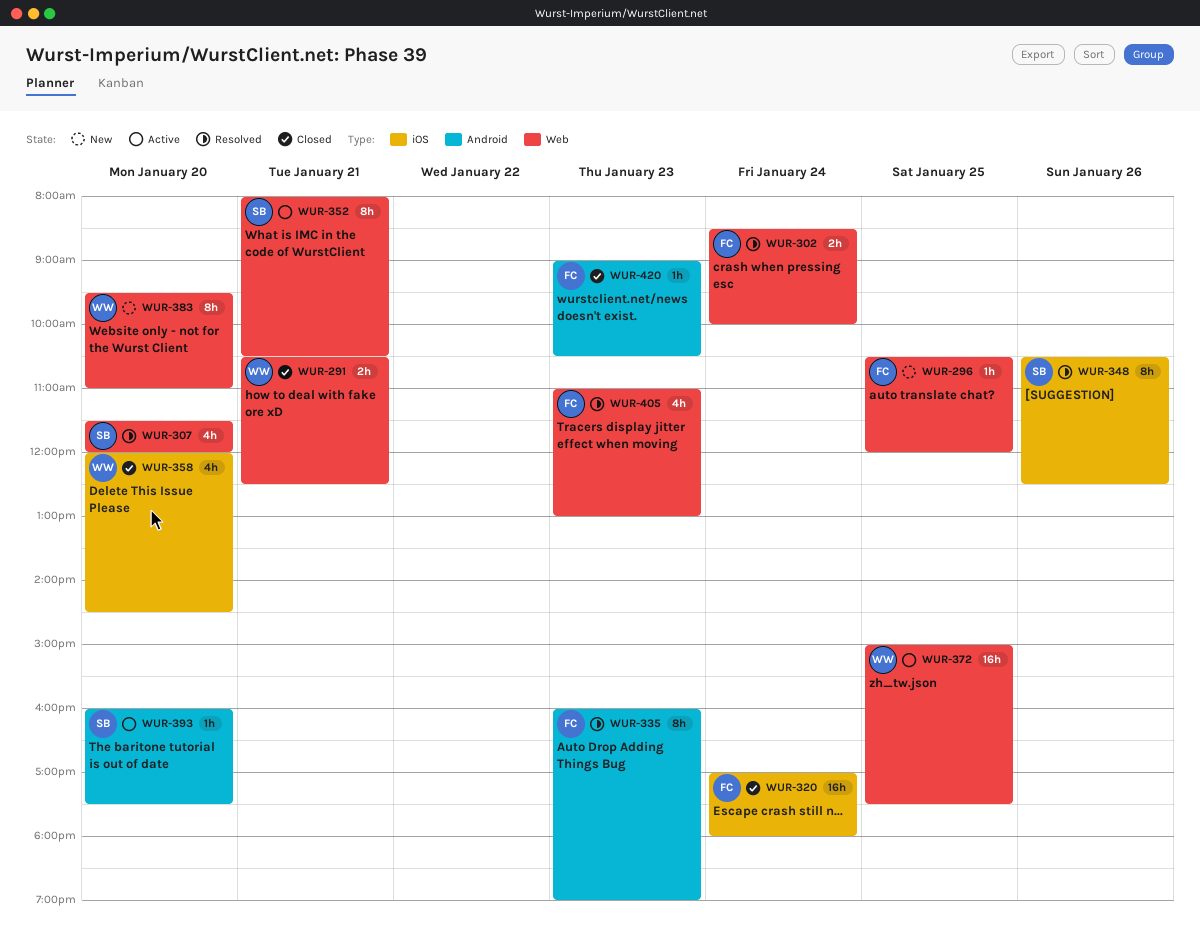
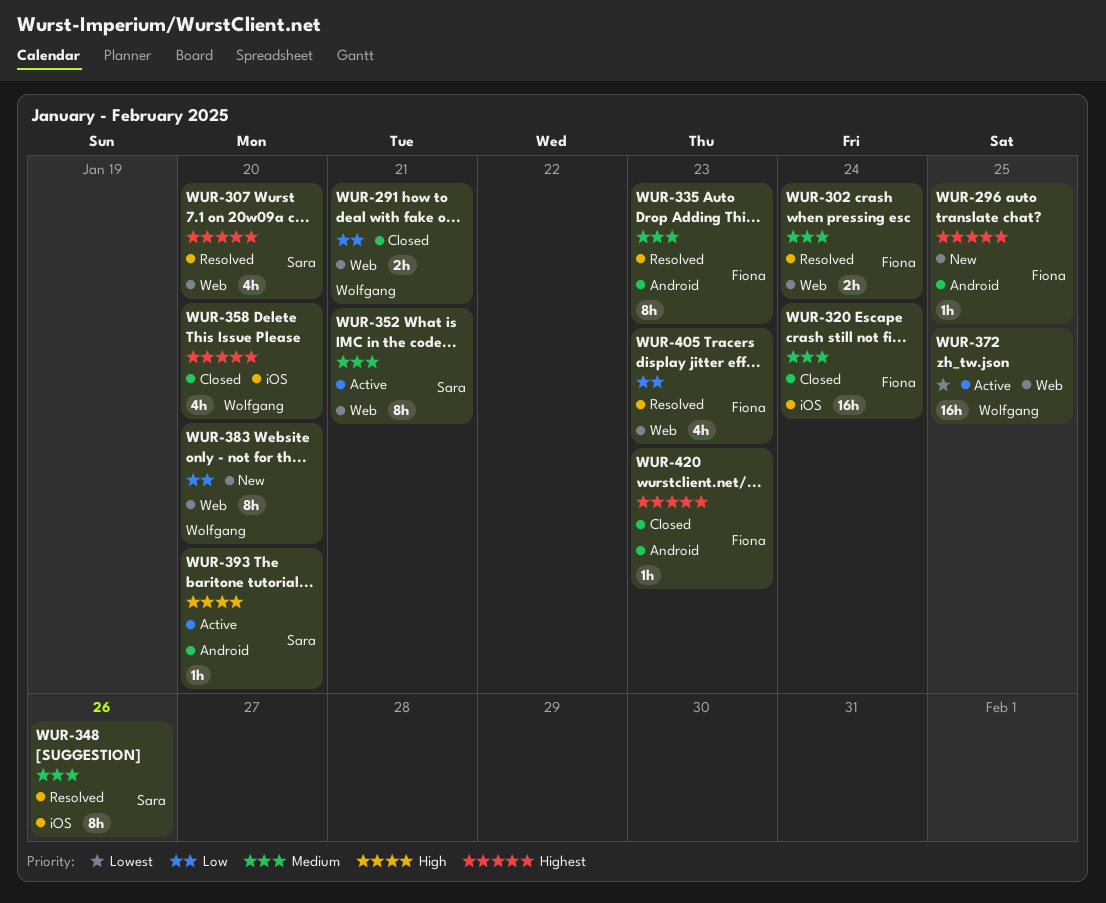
WUR-296, label: Web -> Android

